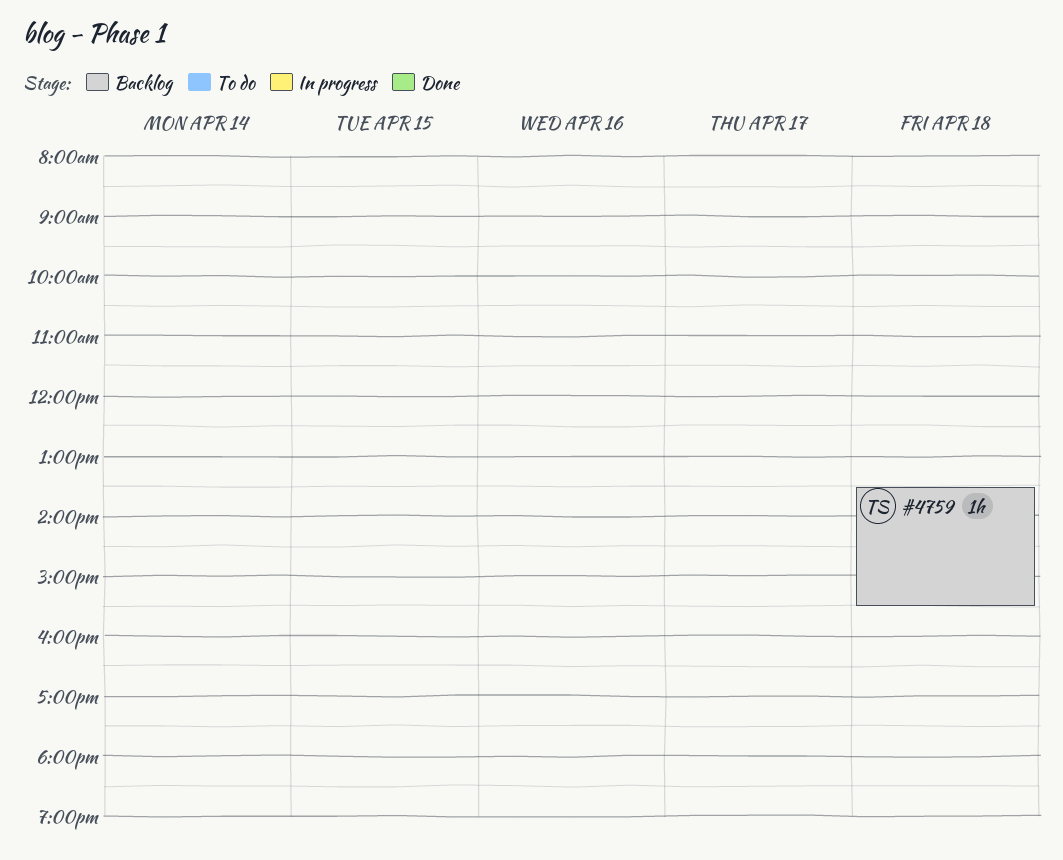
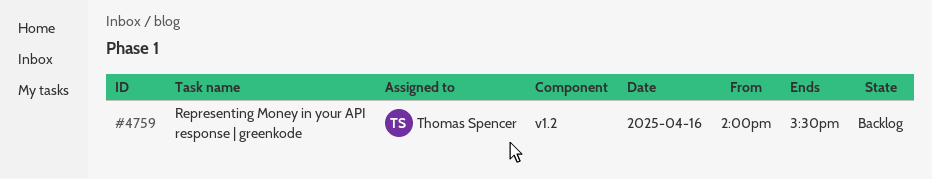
#4759, day: Apr 18 -> Apr 16
#4759, begins: 13:30 -> 14:00

